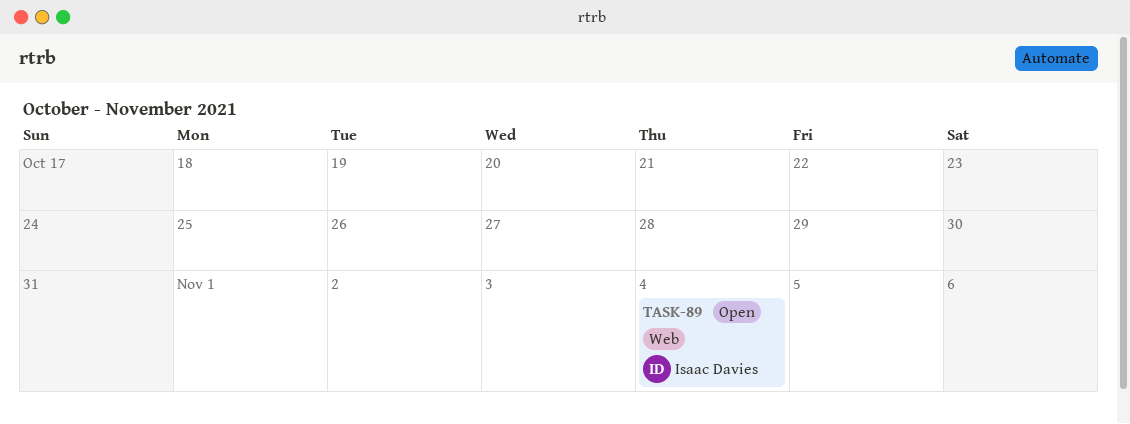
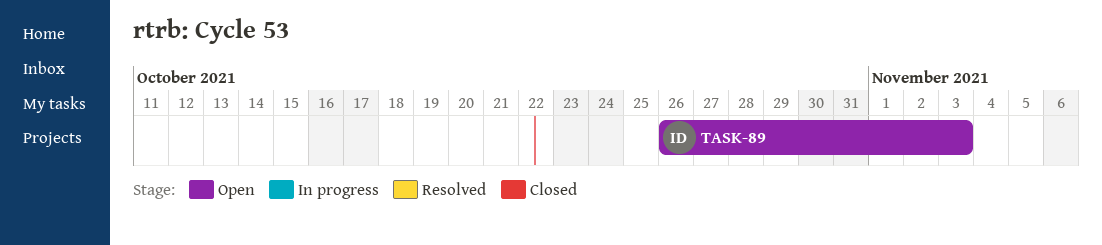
TASK-89, due: Nov 4 -> Nov 3

